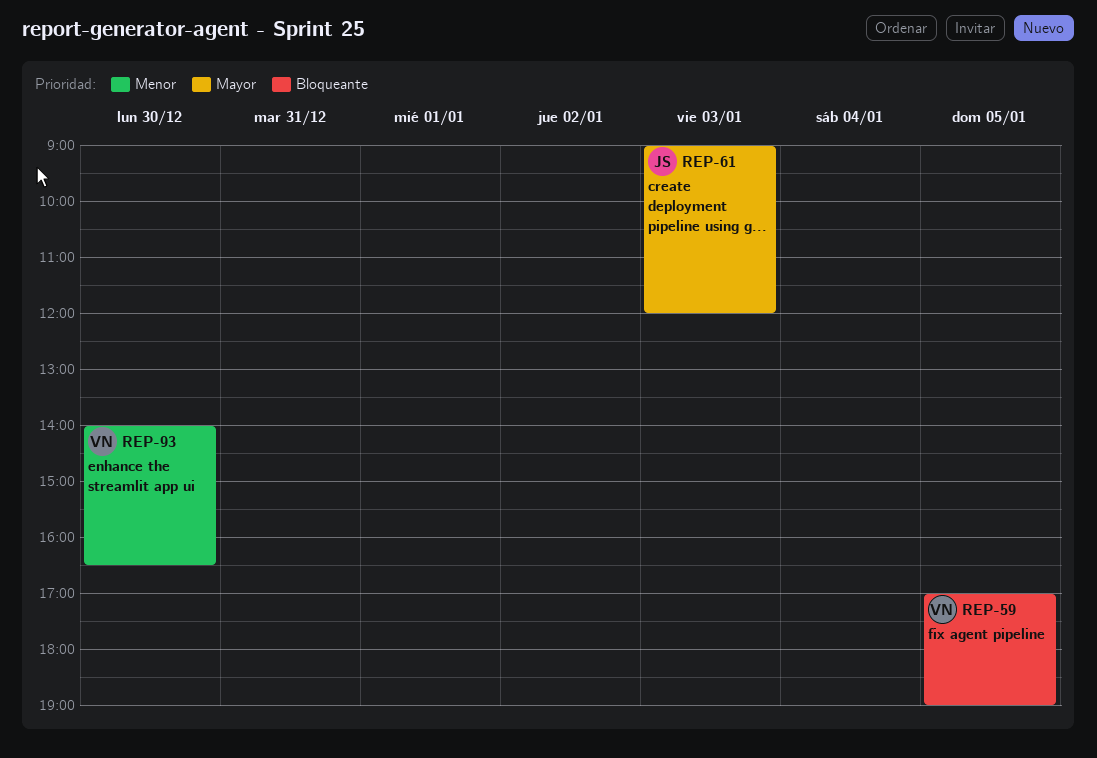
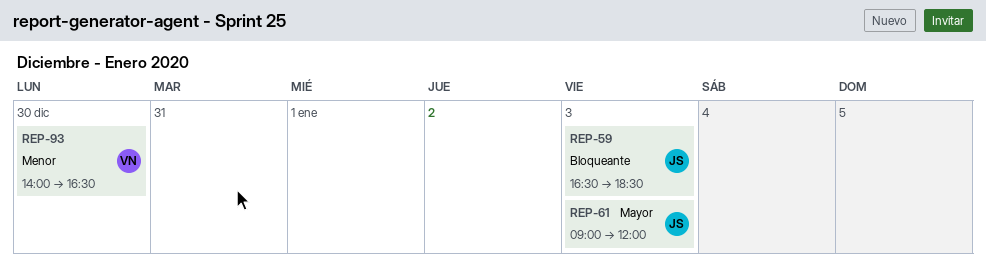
REP-59, owner: VN -> JS
REP-59, day: Jan 5 -> Jan 3
REP-59, begins: 17:00 -> 16:30
REP-59, ends: 19:00 -> 18:30

